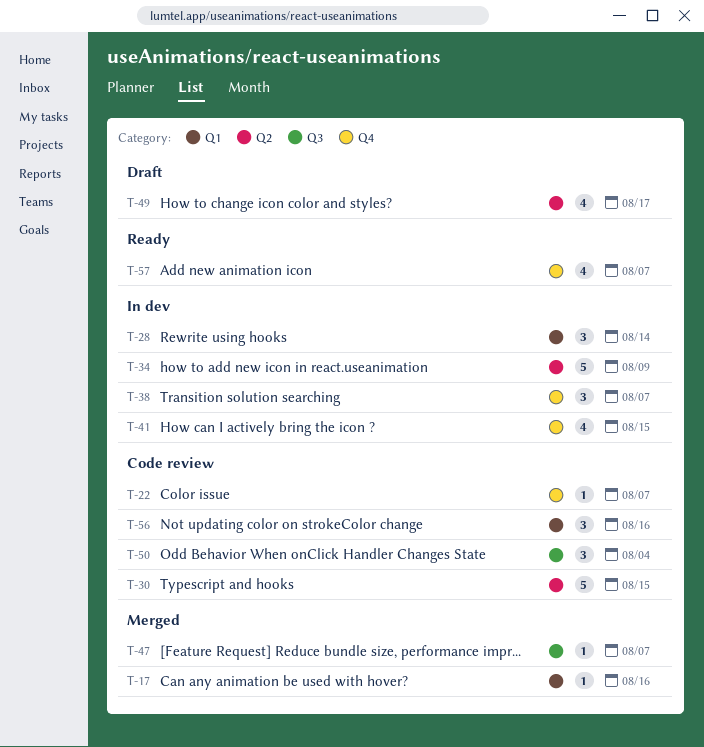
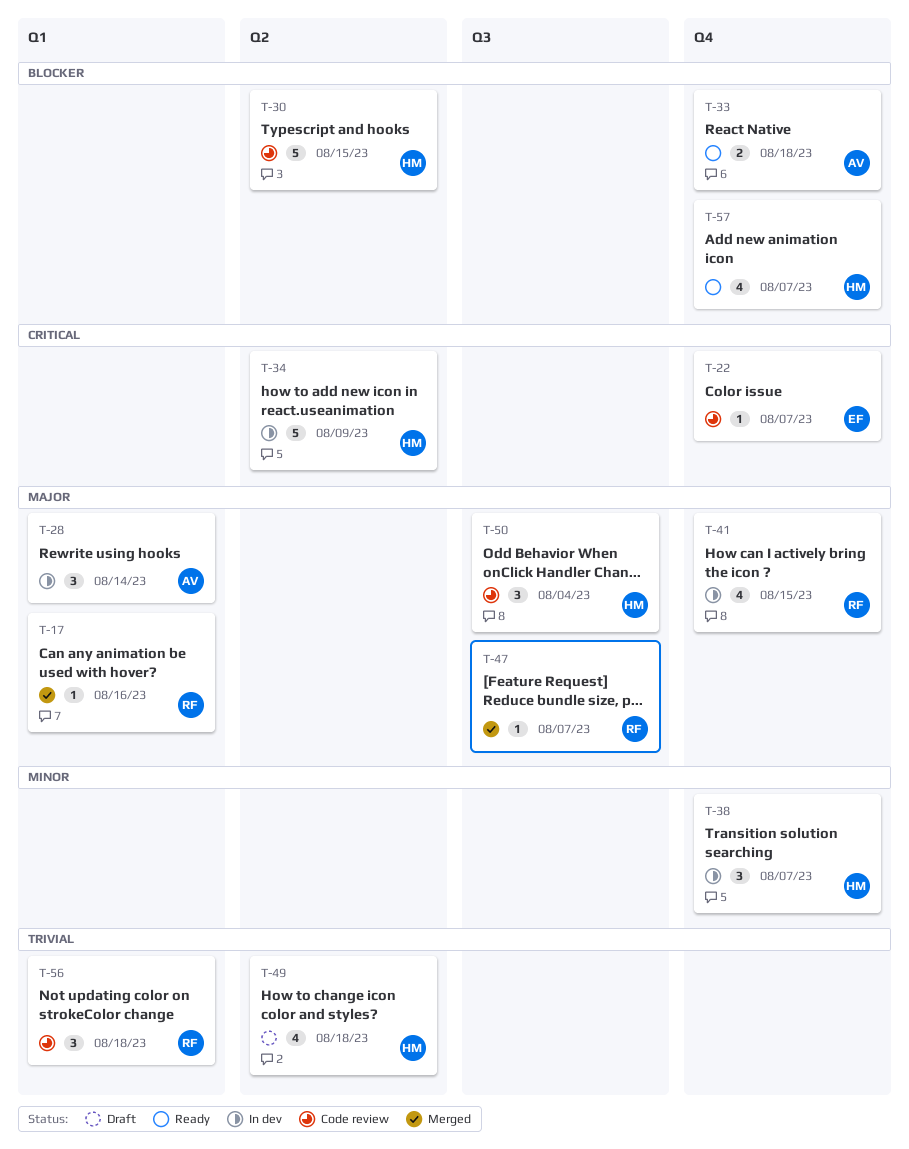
T-33: none -> present
T-49, due: Aug 17 -> Aug 18
T-56, due: Aug 16 -> Aug 18

